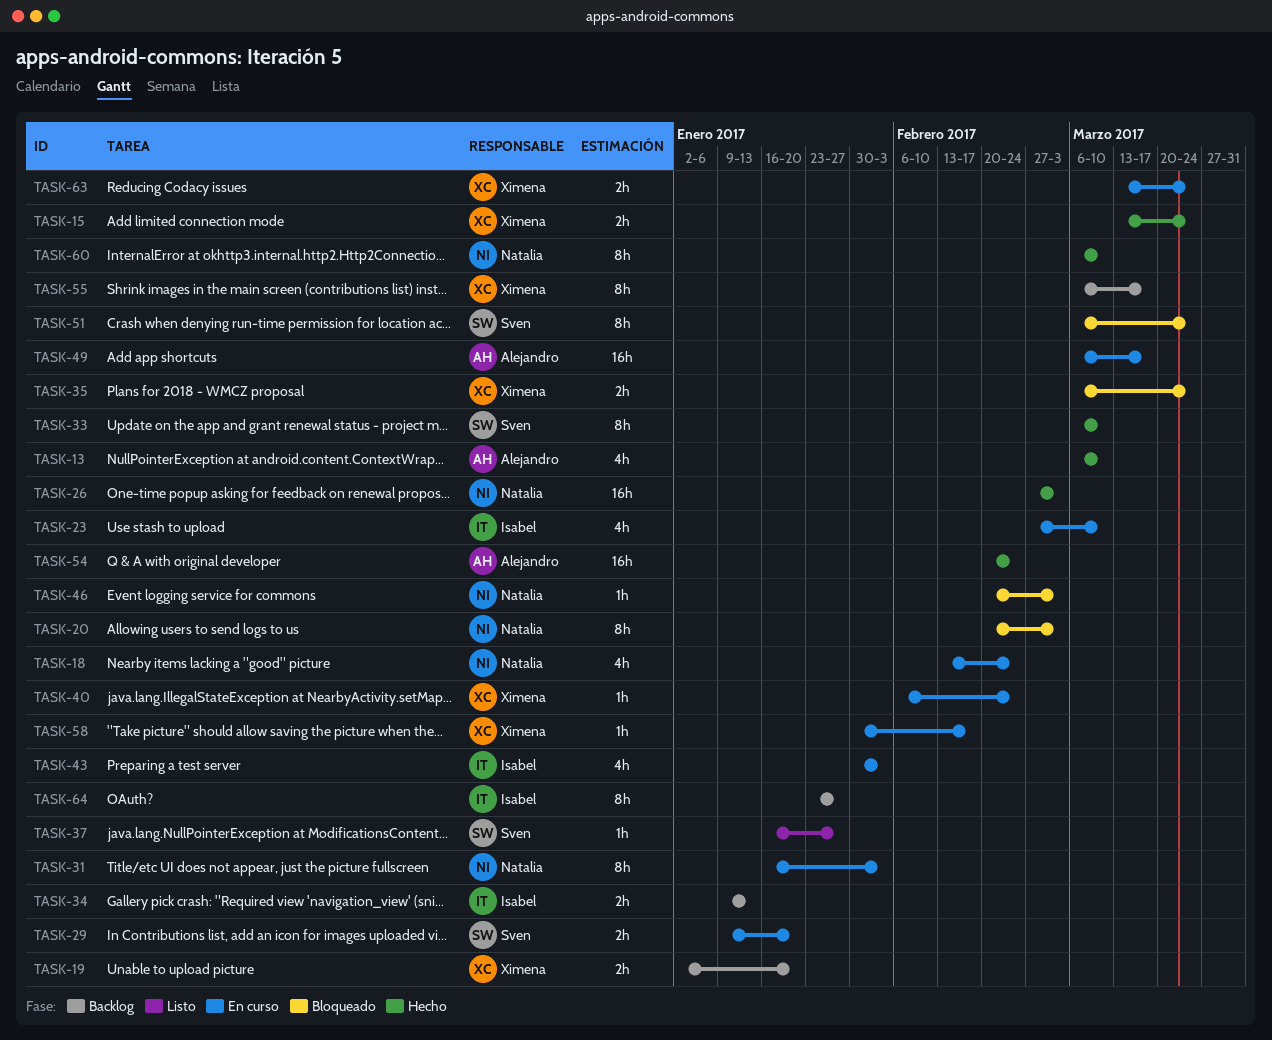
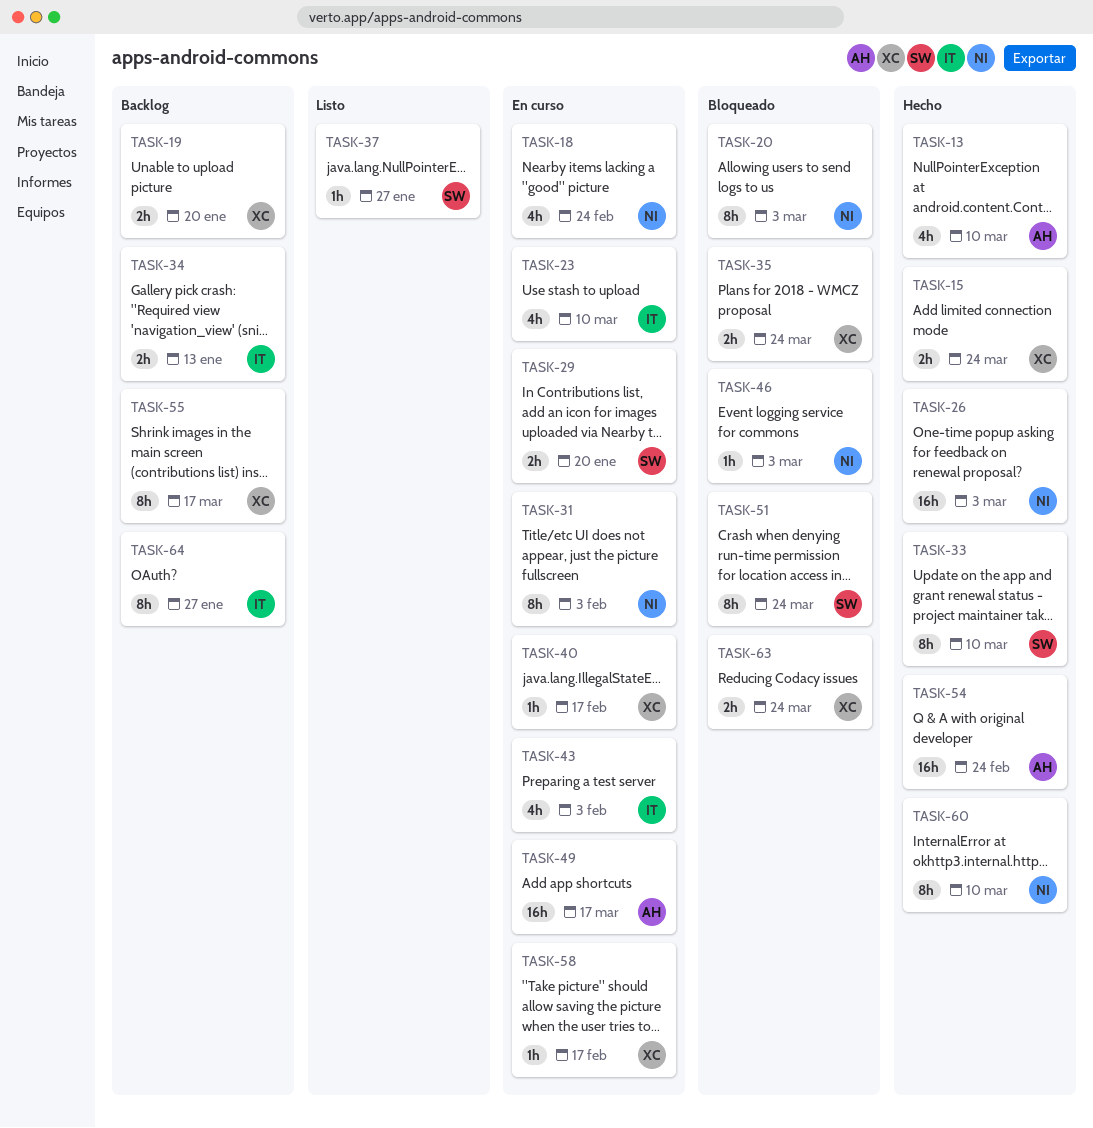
TASK-40, due: Feb 24 -> Feb 17
TASK-63, status: En curso -> Bloqueado

